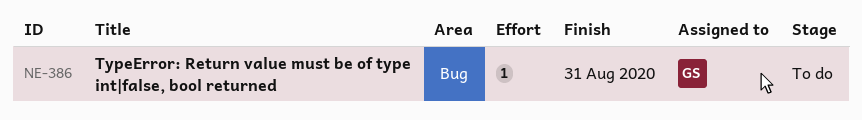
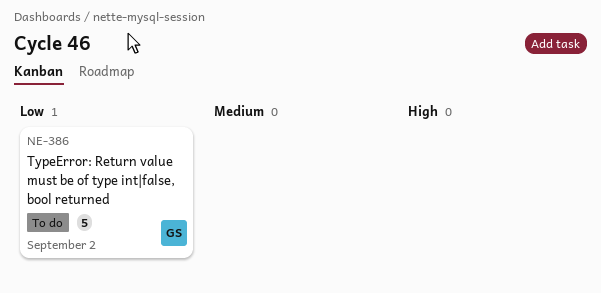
NE-386, estimate: 1 -> 5
NE-386, due: Aug 31 -> Sep 2

